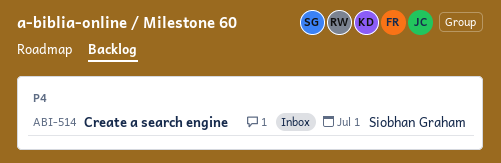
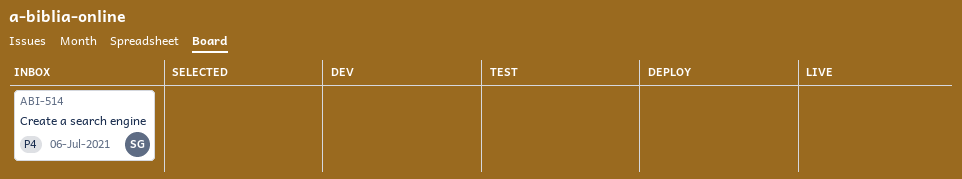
ABI-514, due: Jul 1 -> Jul 6

